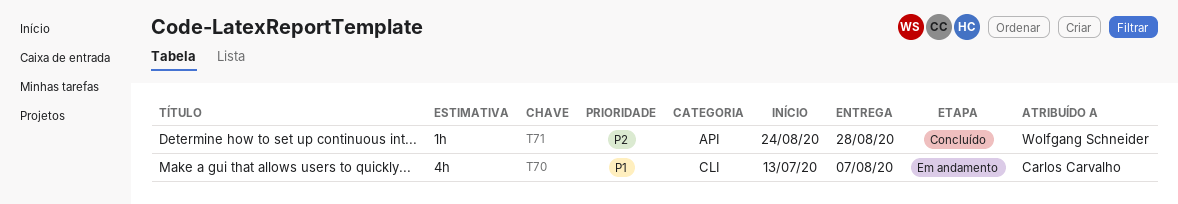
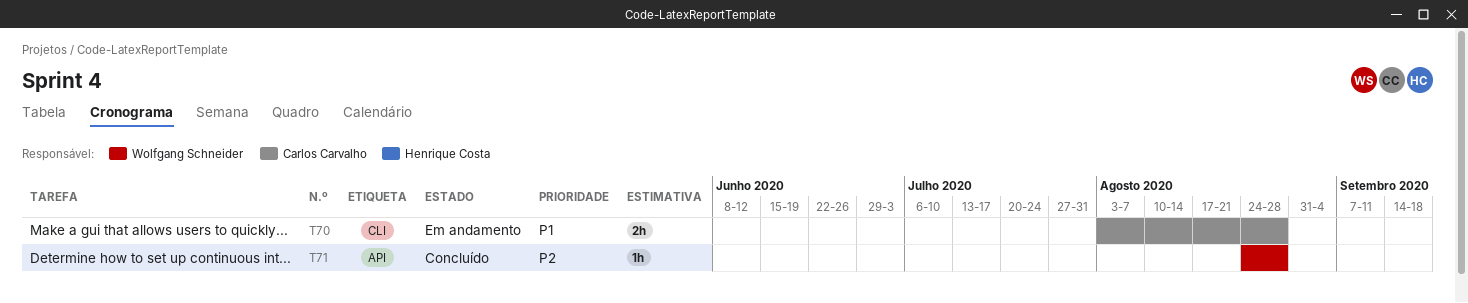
T70, estimate: 4h -> 2h
T70, start: Jul 13 -> Aug 3
T70, due: Aug 7 -> Aug 28

